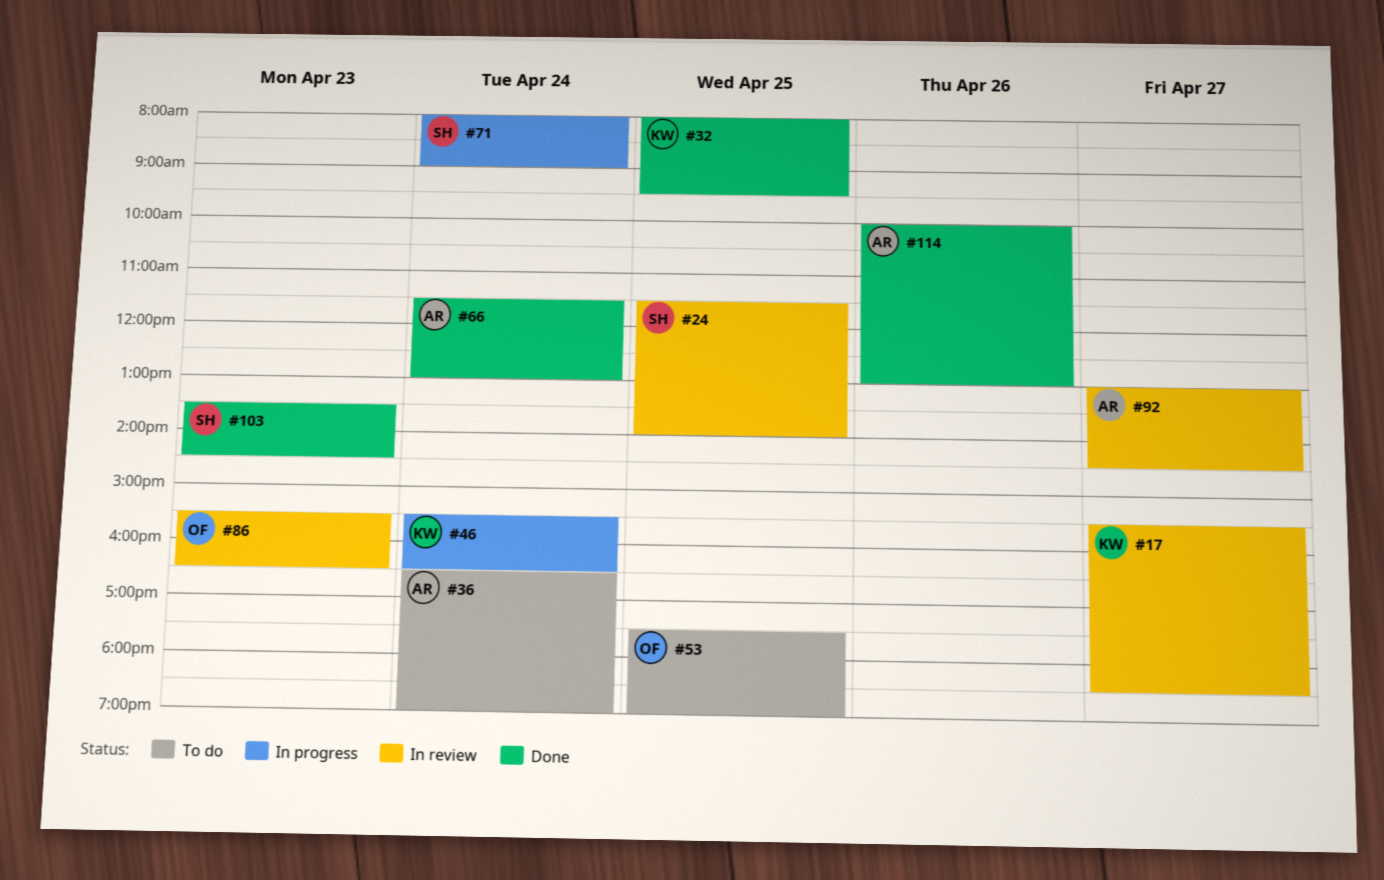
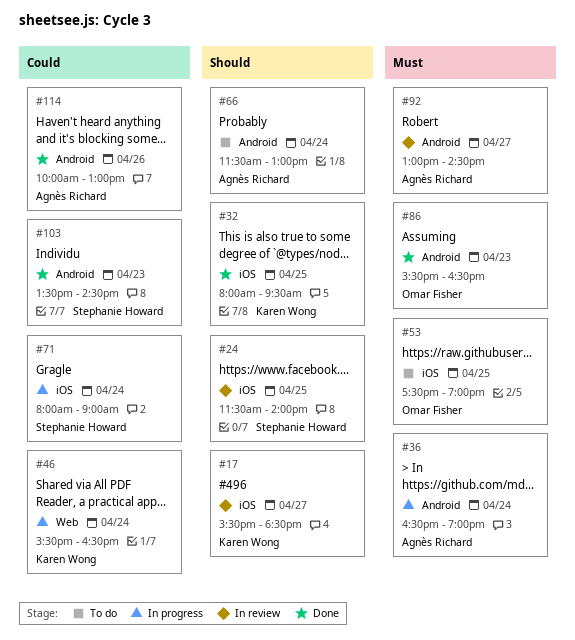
#36, status: To do -> In progress
#66, status: Done -> To do
#86, status: In review -> Done

